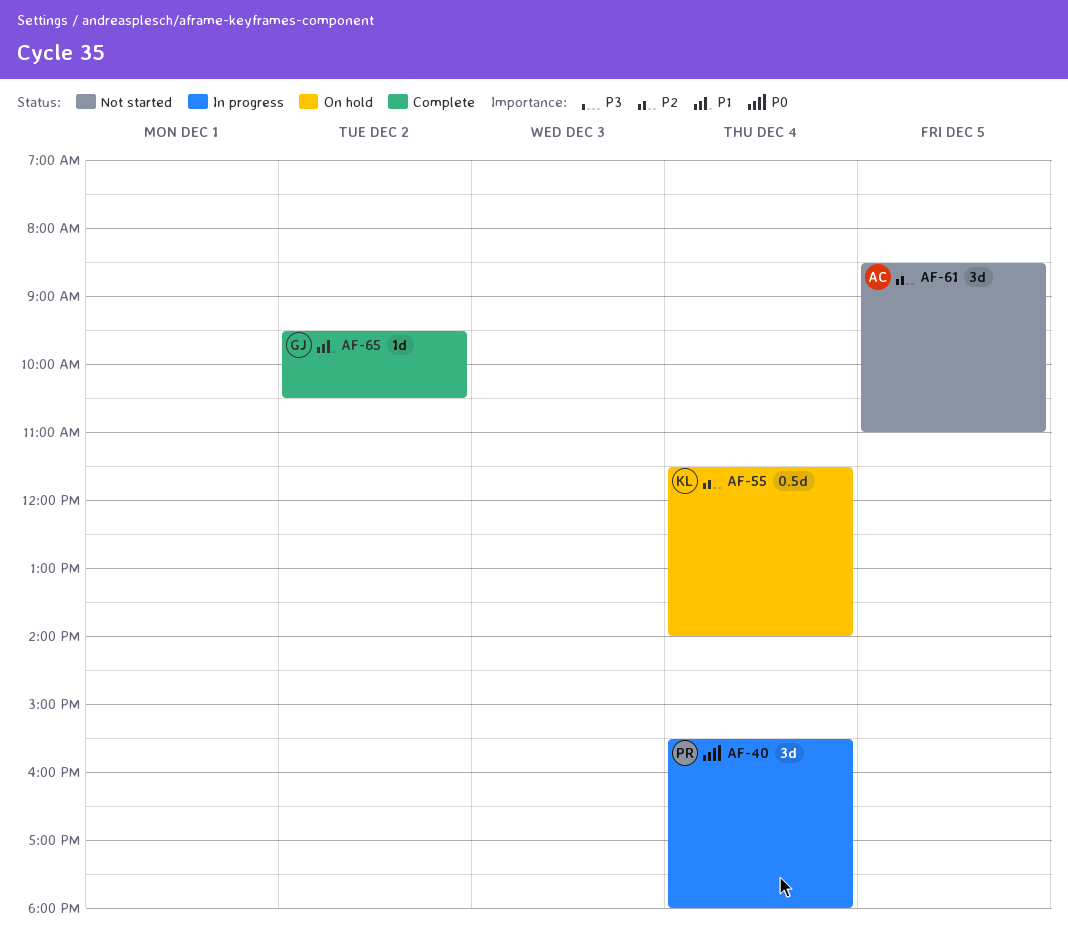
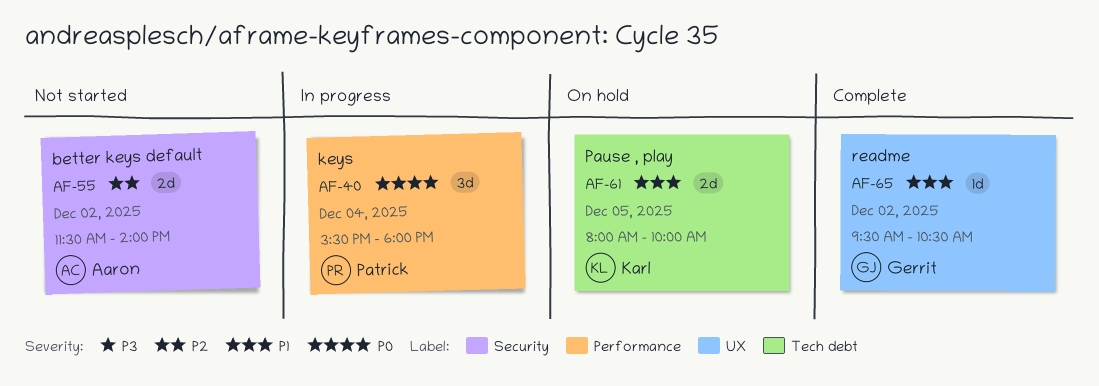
AF-55, status: On hold -> Not started
AF-55, owner: Karl -> Aaron
AF-55, estimate: 0.5d -> 2d
AF-55, day: Dec 4 -> Dec 2
AF-61, status: Not started -> On hold
AF-61, owner: Aaron -> Karl
AF-61, priority: P2 -> P1
AF-61, estimate: 3d -> 2d
AF-61, begins: 08:30 -> 08:00
AF-61, ends: 11:00 -> 10:00

